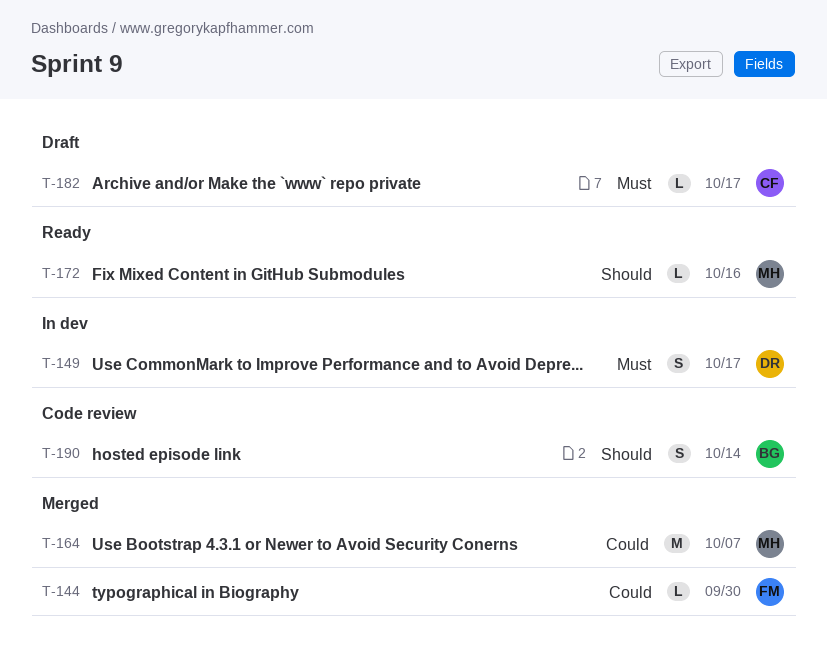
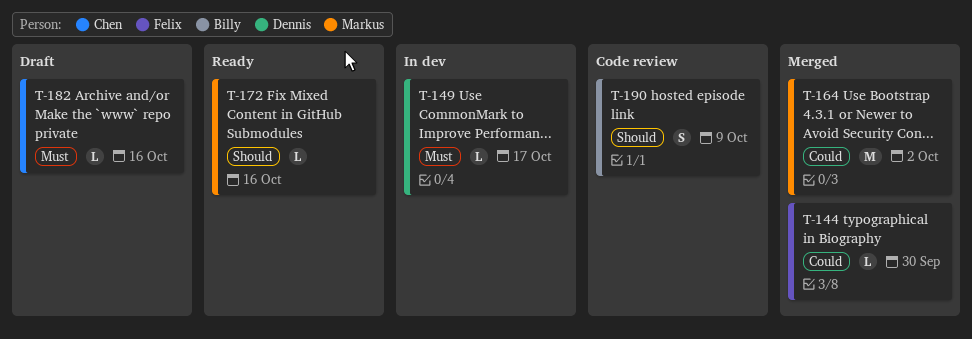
T-149, estimate: S -> L
T-164, due: Oct 7 -> Oct 2
T-182, due: Oct 17 -> Oct 16
T-190, due: Oct 14 -> Oct 9

